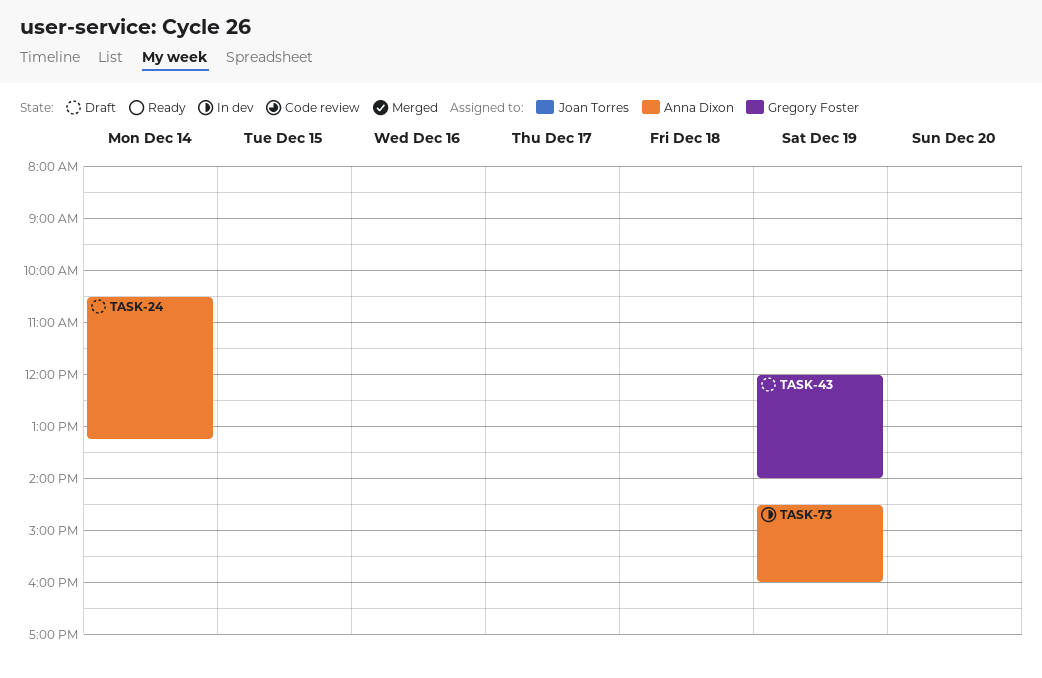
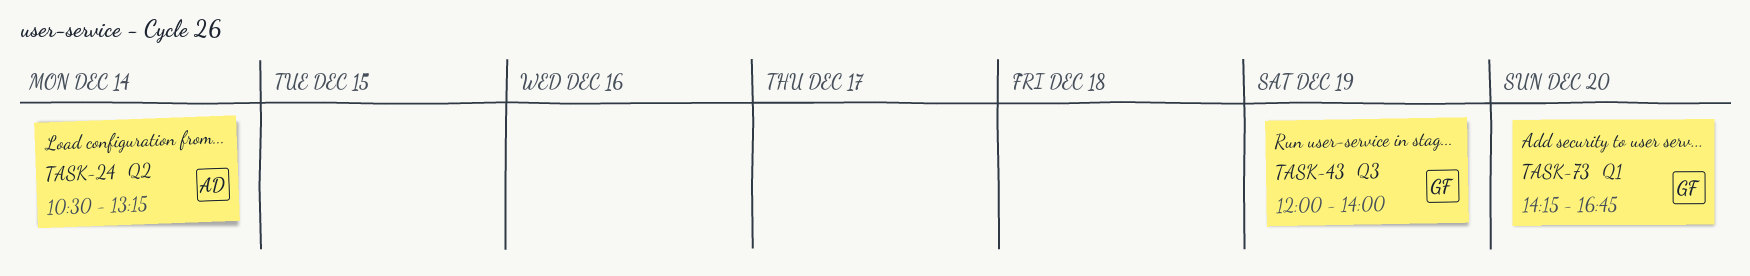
TASK-73, owner: Anna Dixon -> Gregory Foster
TASK-73, day: Dec 19 -> Dec 20
TASK-73, begins: 14:30 -> 14:15
TASK-73, ends: 16:00 -> 16:45

